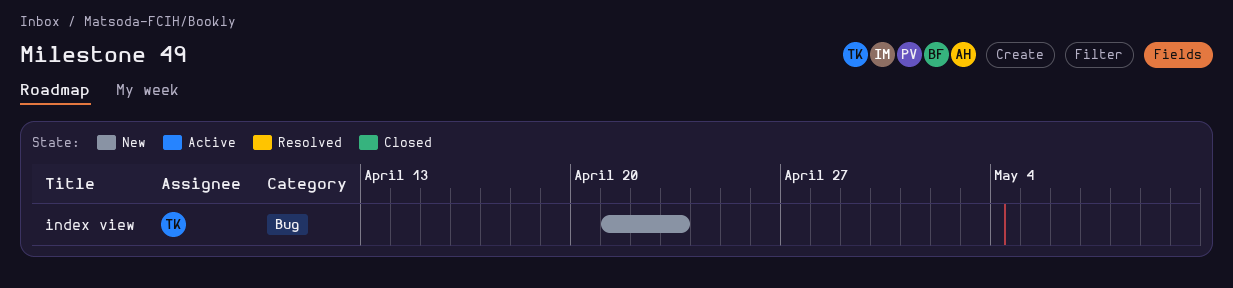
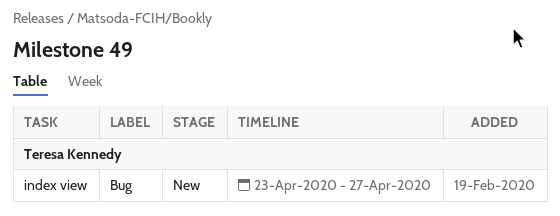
index view, start: Apr 21 -> Apr 23
index view, due: Apr 23 -> Apr 27

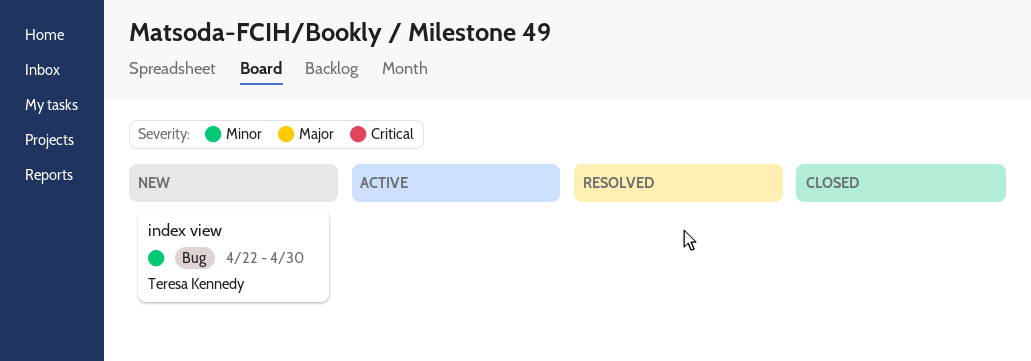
index view, start: Apr 23 -> Apr 22
index view, due: Apr 27 -> Apr 30

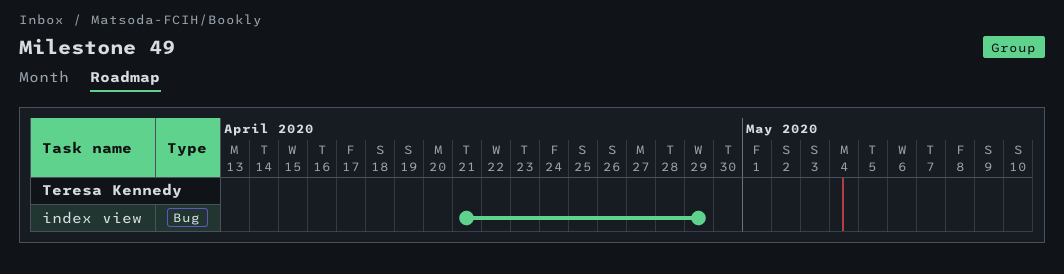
index view, start: Apr 22 -> Apr 21
index view, due: Apr 30 -> Apr 29

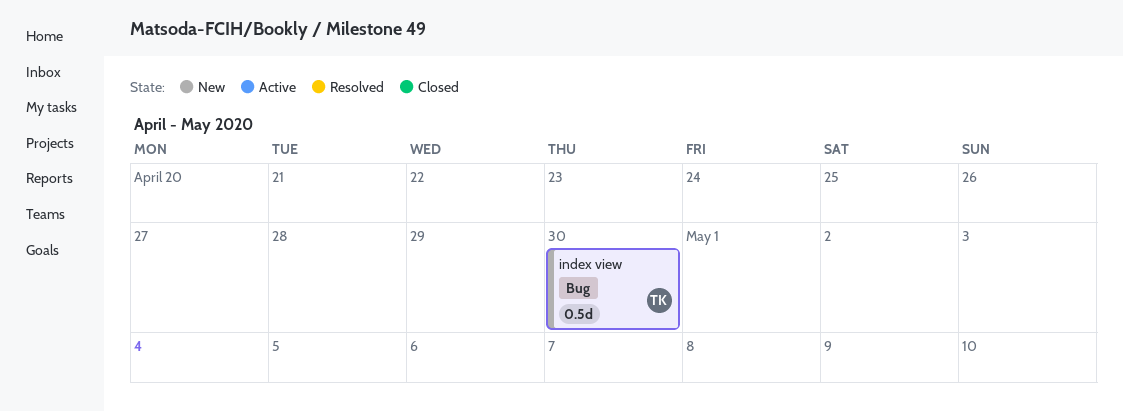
index view, due: Apr 29 -> Apr 30

